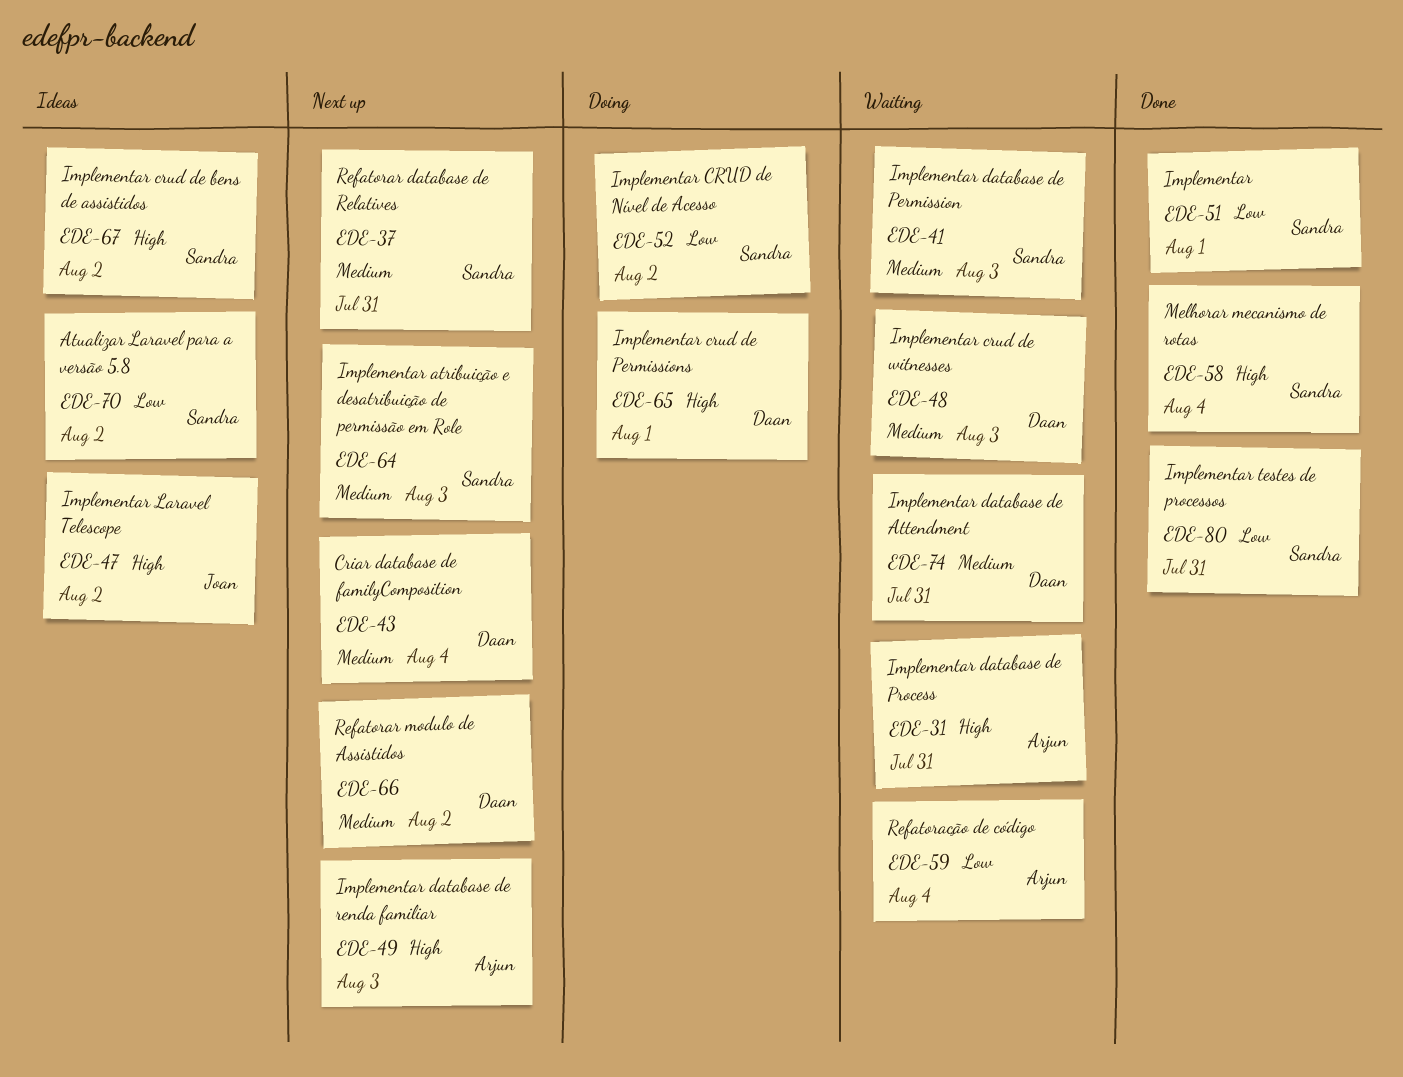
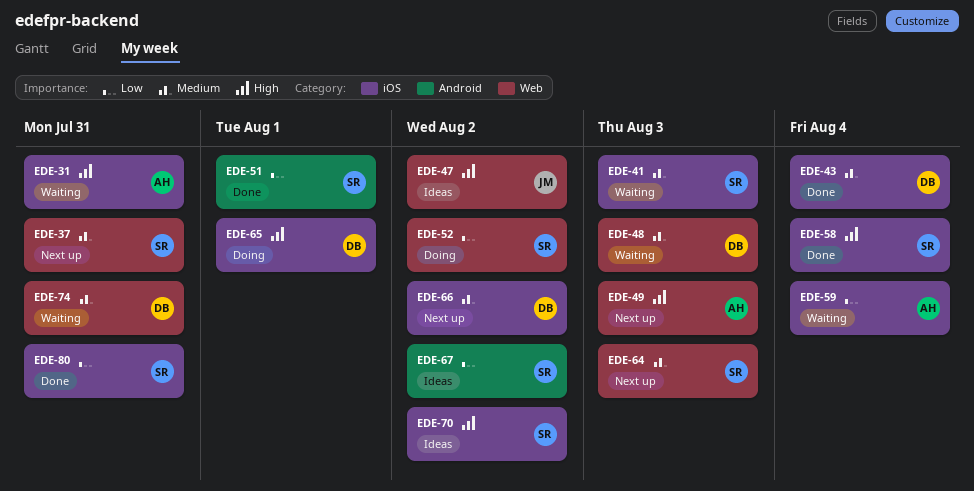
EDE-43, status: Next up -> Done
EDE-67, priority: High -> Low
EDE-70, priority: Low -> High

